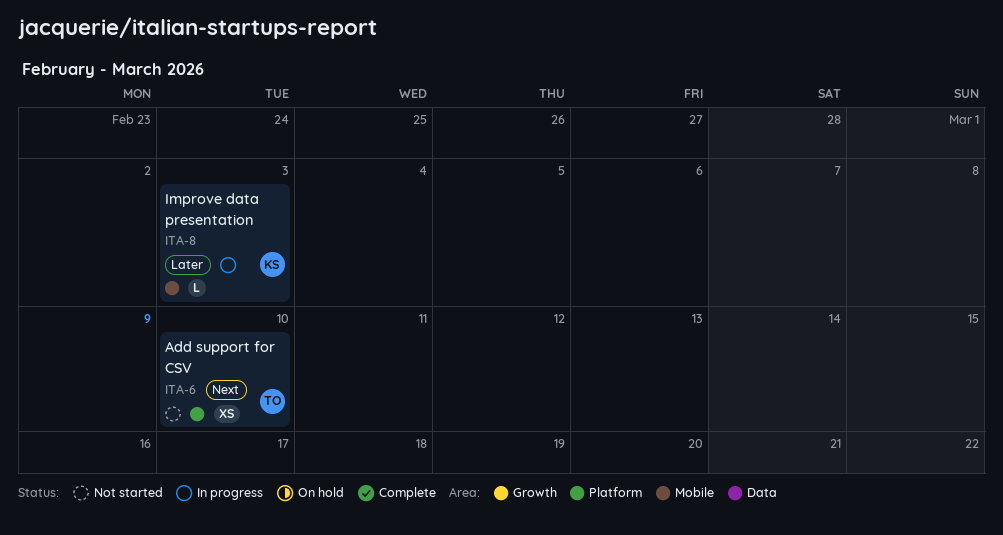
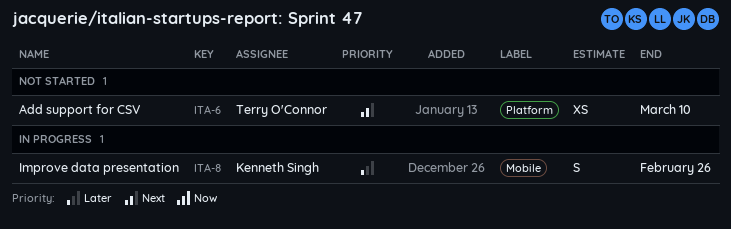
ITA-8, estimate: L -> S
ITA-8, due: Mar 3 -> Feb 26

